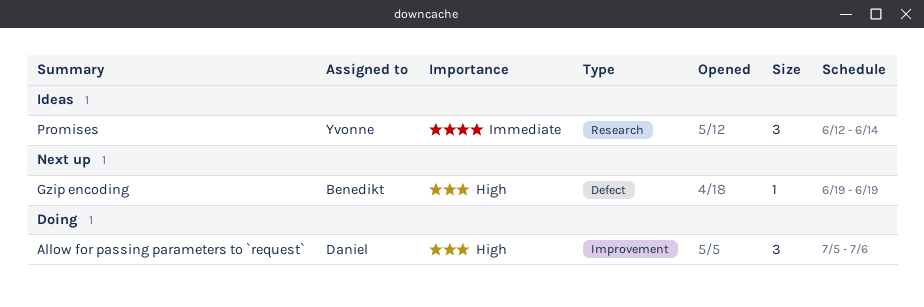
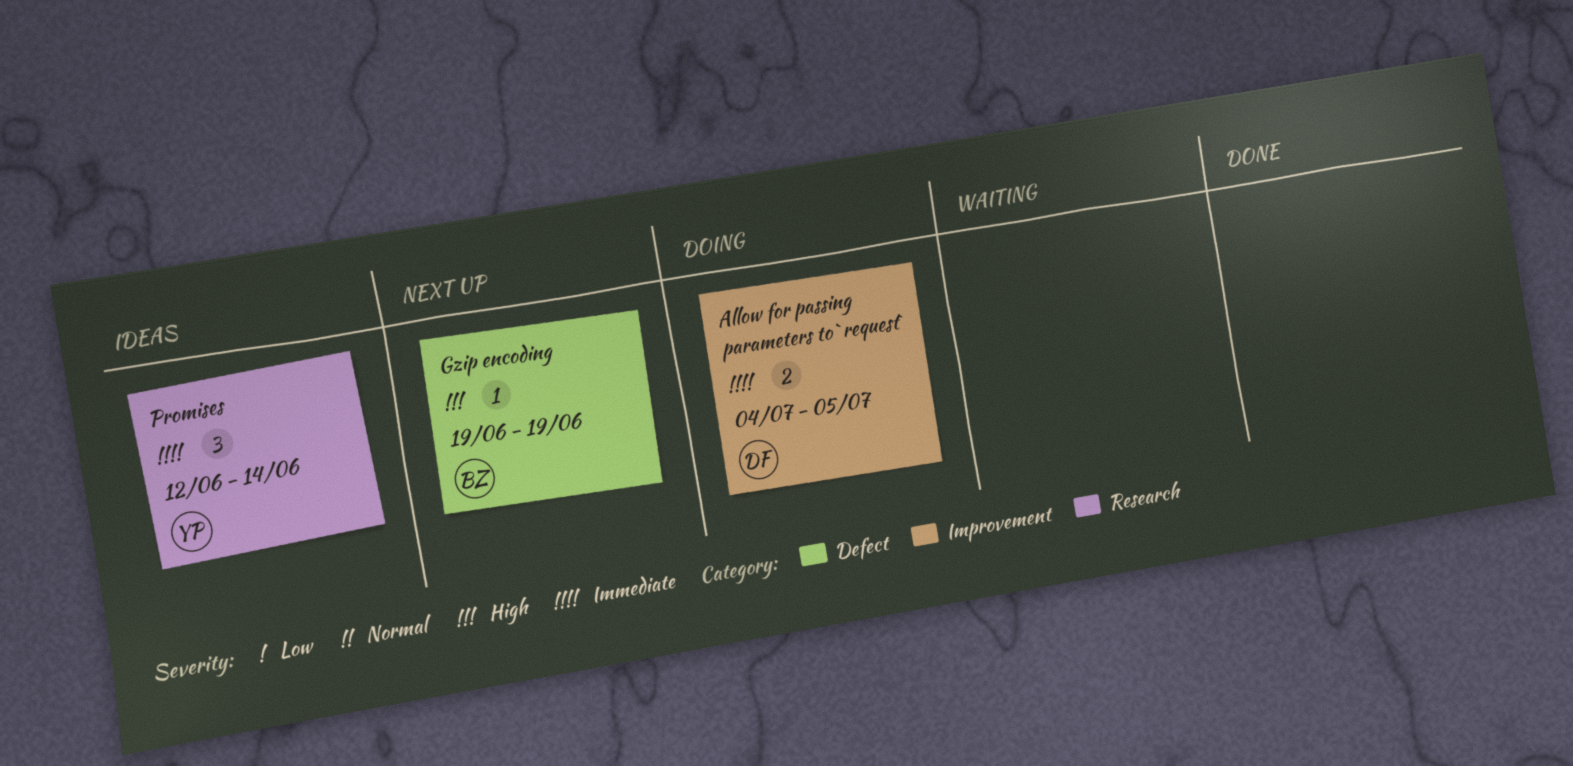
Allow for passing parameters to `request`, priority: High -> Immediate
Allow for passing parameters to `request`, estimate: 3 -> 2
Allow for passing parameters to `request`, start: Jul 5 -> Jul 4
Allow for passing parameters to `request`, due: Jul 6 -> Jul 5

